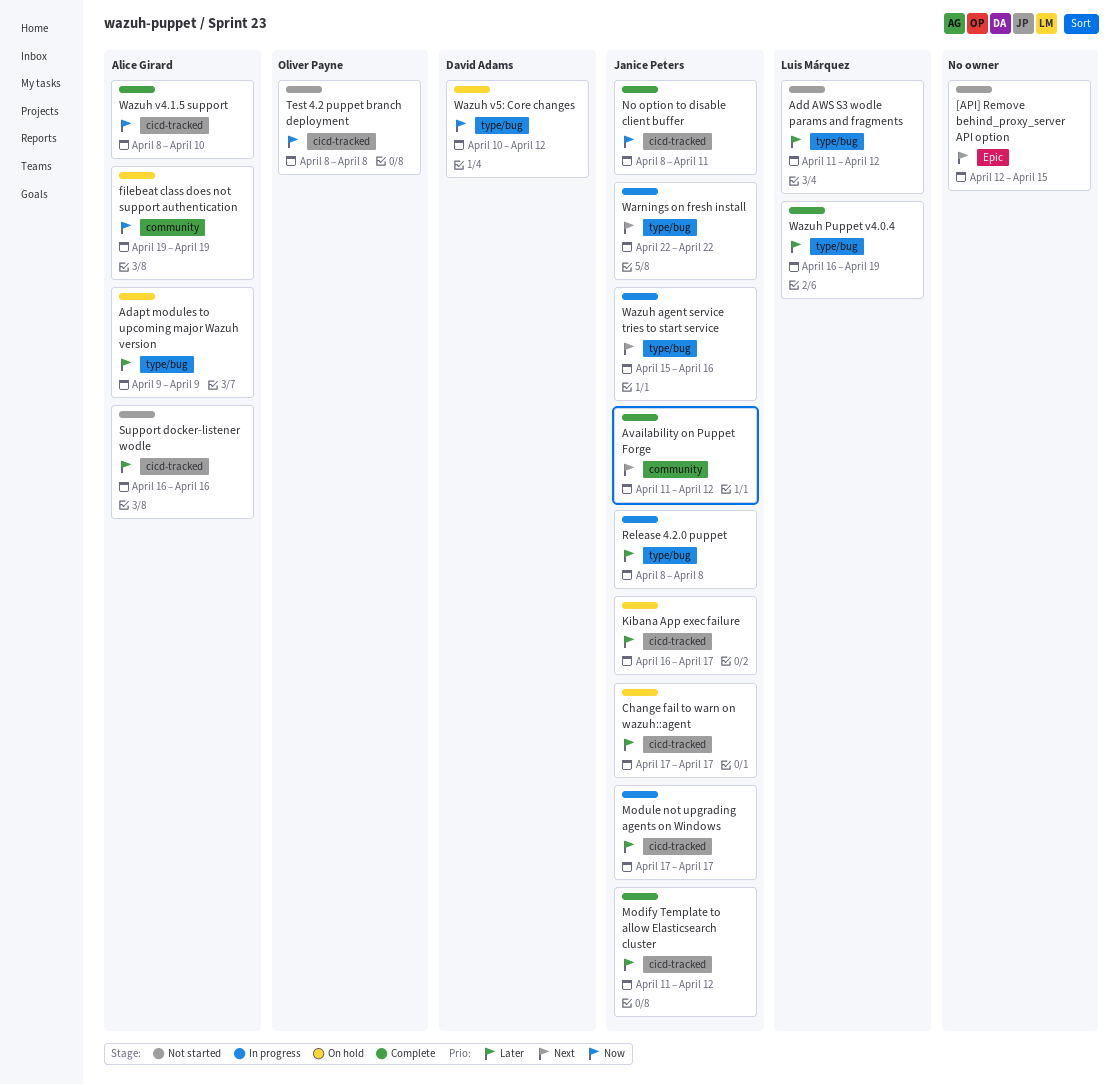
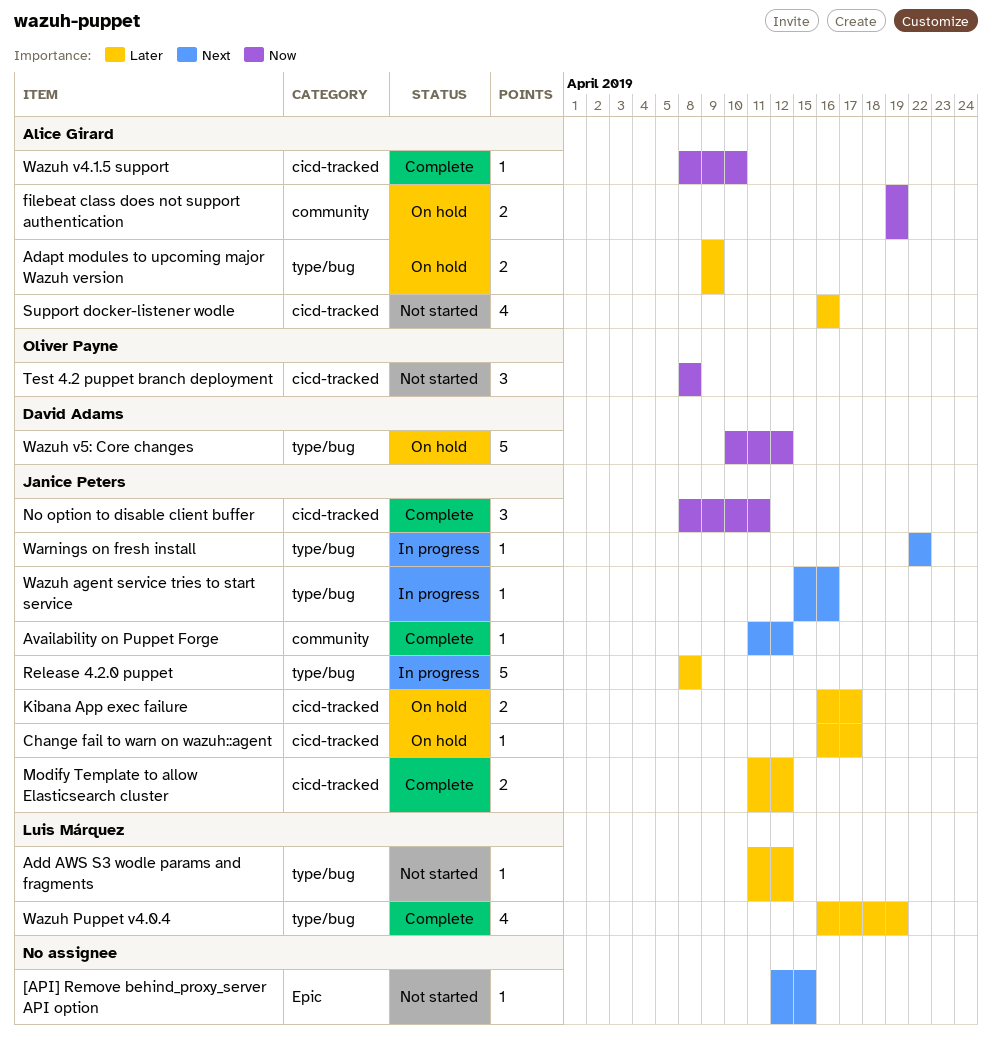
Change fail to warn on wazuh::agent, start: Apr 17 -> Apr 16
Module not upgrading agents on Windows: present -> none

